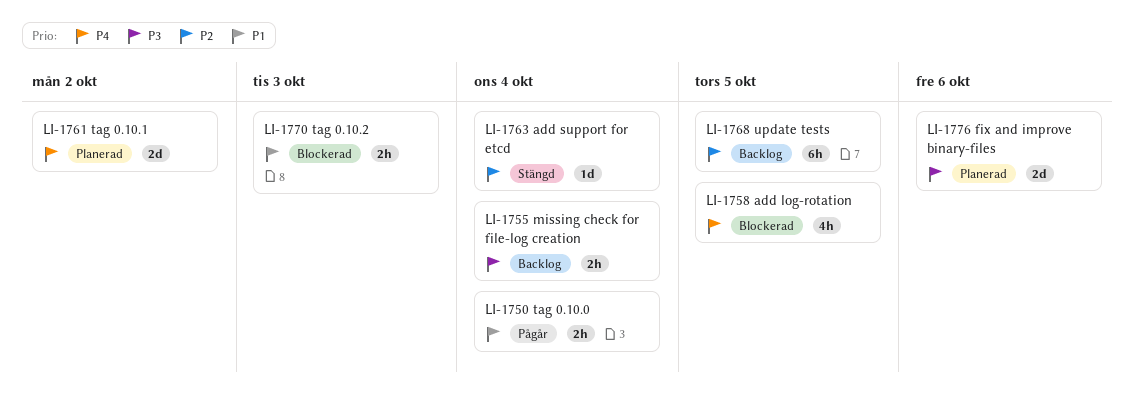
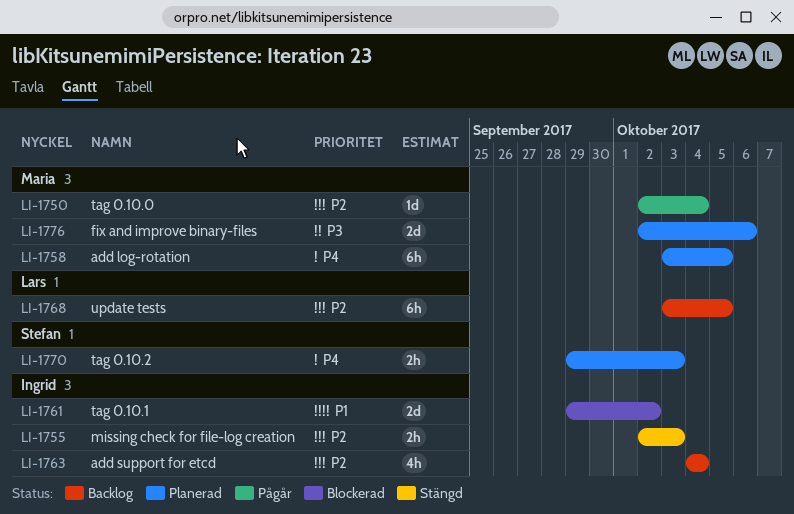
LI-1750, priority: P1 -> P2
LI-1750, estimate: 2h -> 1d
LI-1755, status: Backlog -> Stängd
LI-1755, priority: P3 -> P2
LI-1755, due: Oct 4 -> Oct 3
LI-1758, status: Blockerad -> Planerad
LI-1758, estimate: 4h -> 6h
LI-1761, status: Planerad -> Blockerad
LI-1761, priority: P4 -> P1
LI-1763, status: Stängd -> Backlog
LI-1763, estimate: 1d -> 4h
LI-1770, status: Blockerad -> Planerad
LI-1770, priority: P1 -> P4

